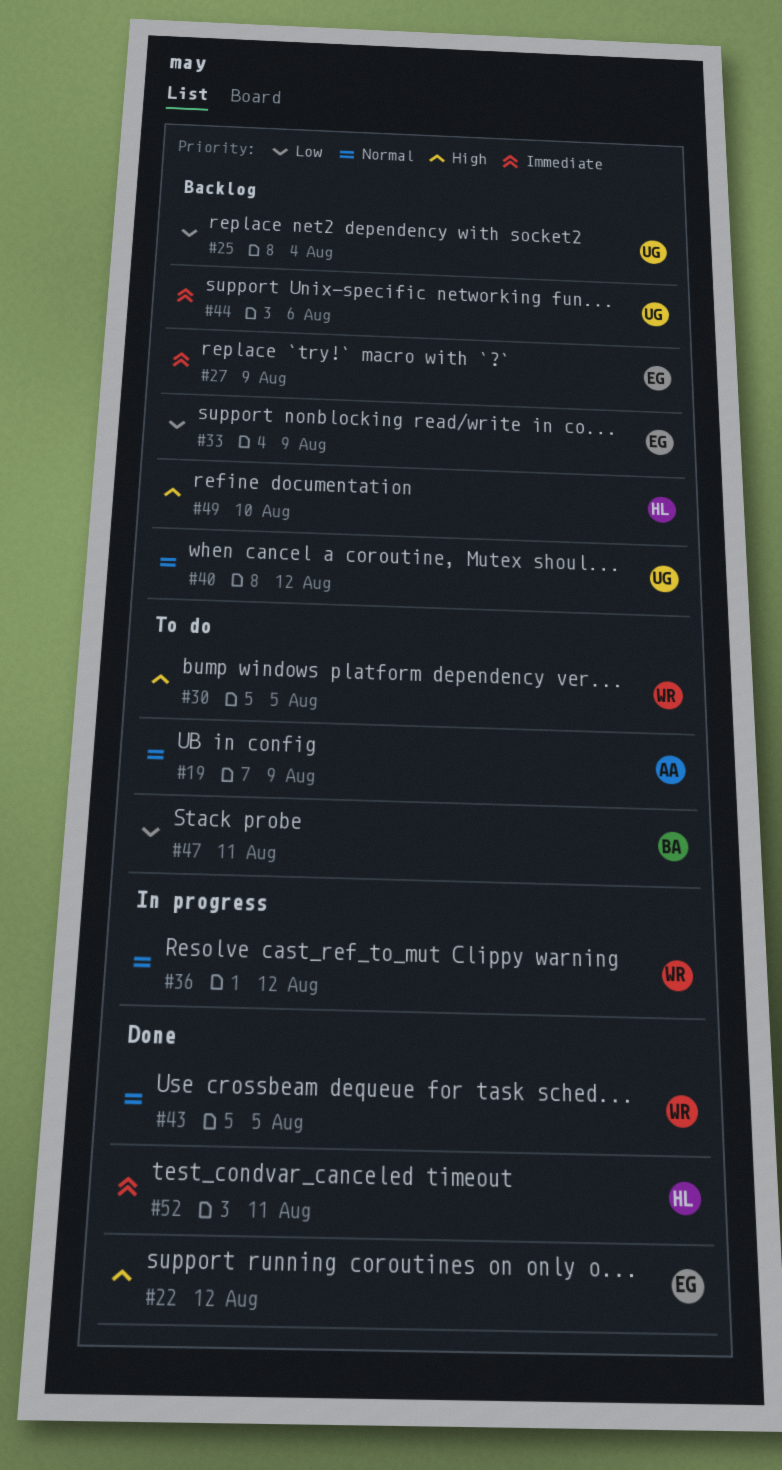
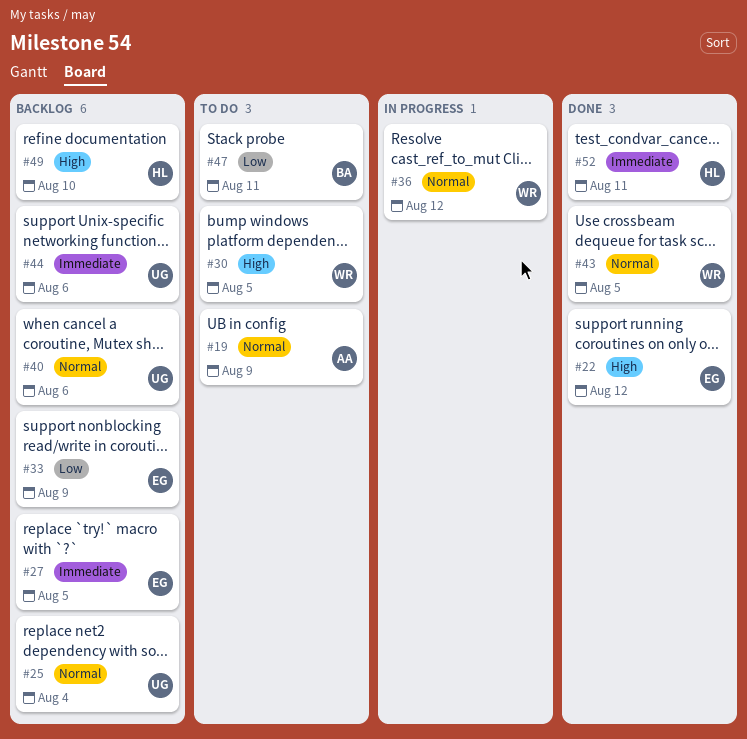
#25, priority: Low -> Normal
#27, due: Aug 9 -> Aug 5
#40, due: Aug 12 -> Aug 6

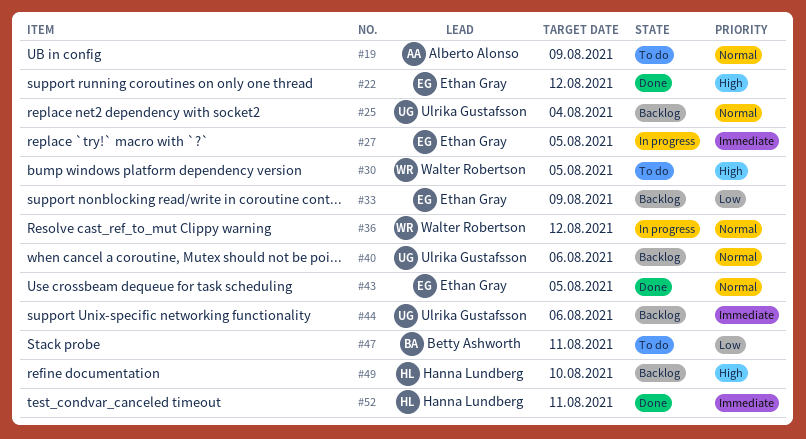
#27, status: Backlog -> In progress
#43, owner: Walter Robertson -> Ethan Gray

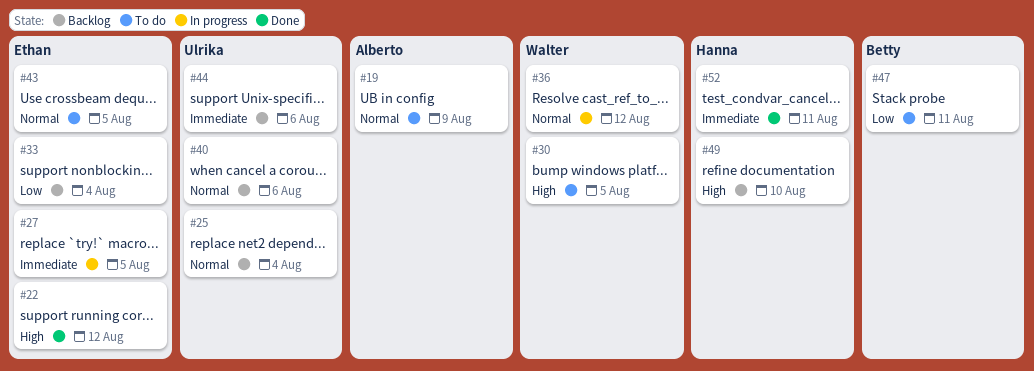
#33, due: Aug 9 -> Aug 4
#43, status: Done -> To do

